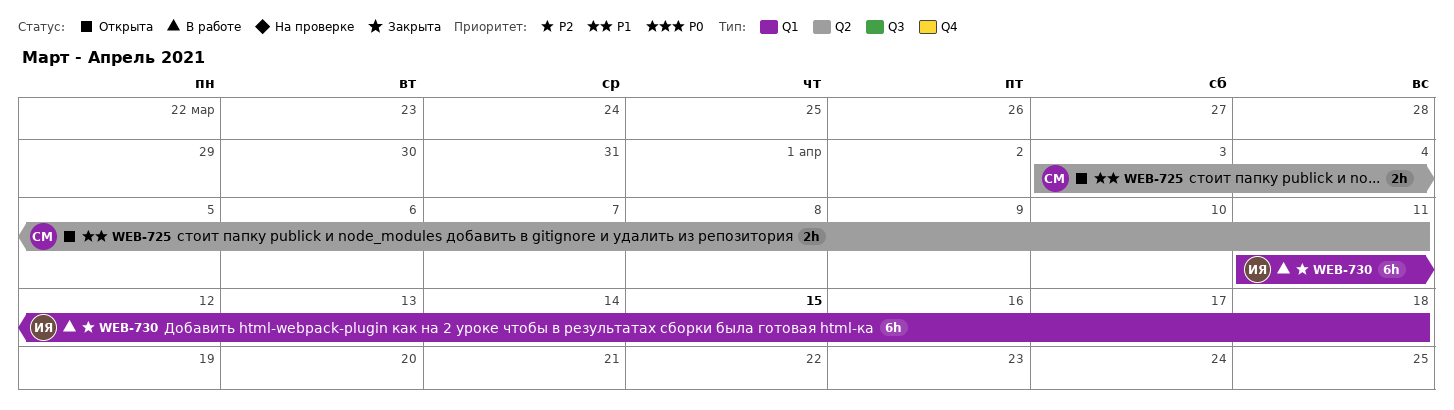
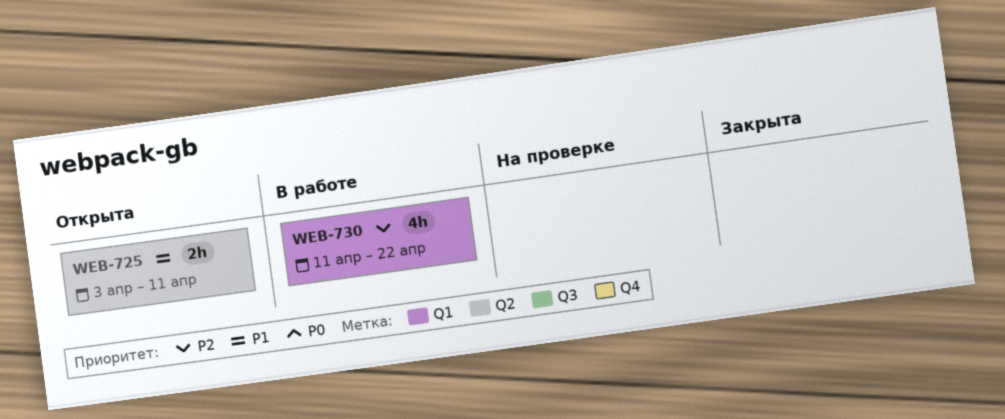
WEB-730, estimate: 6h -> 4h
WEB-730, due: Apr 18 -> Apr 22

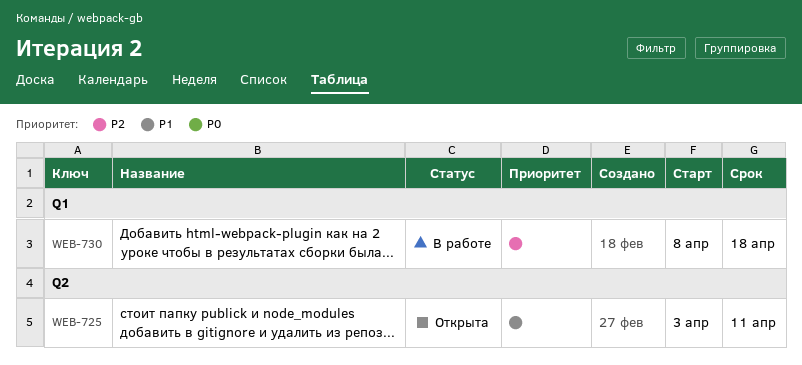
WEB-730, start: Apr 11 -> Apr 8
WEB-730, due: Apr 22 -> Apr 18

